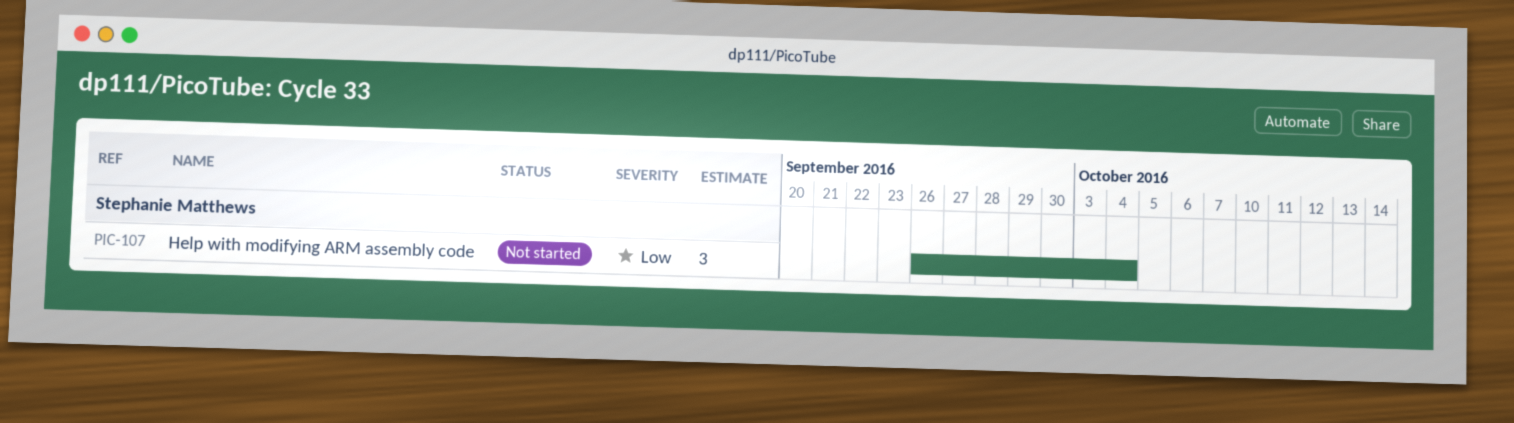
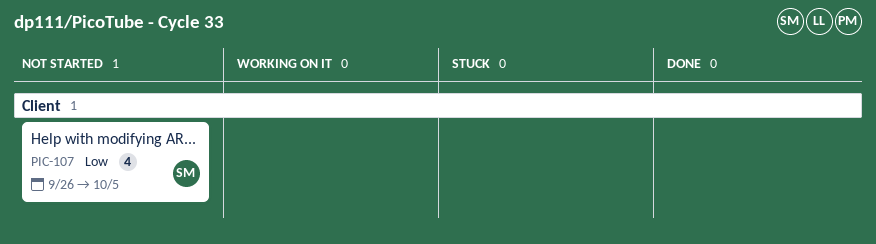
PIC-107, estimate: 3 -> 4
PIC-107, due: Oct 4 -> Oct 5

